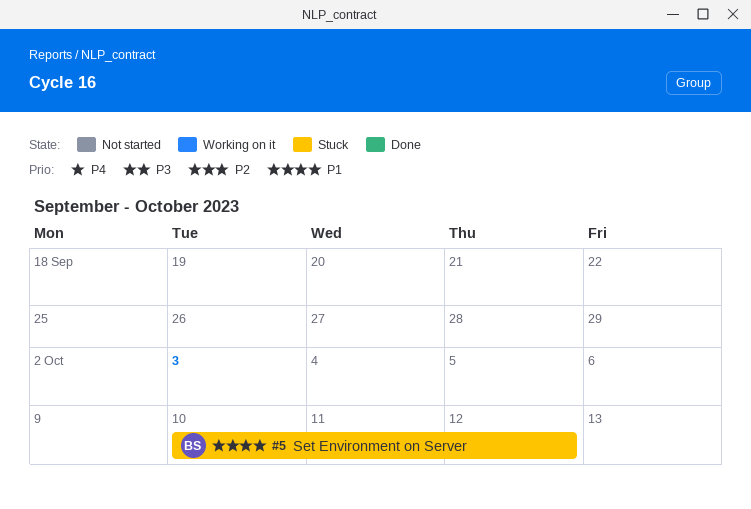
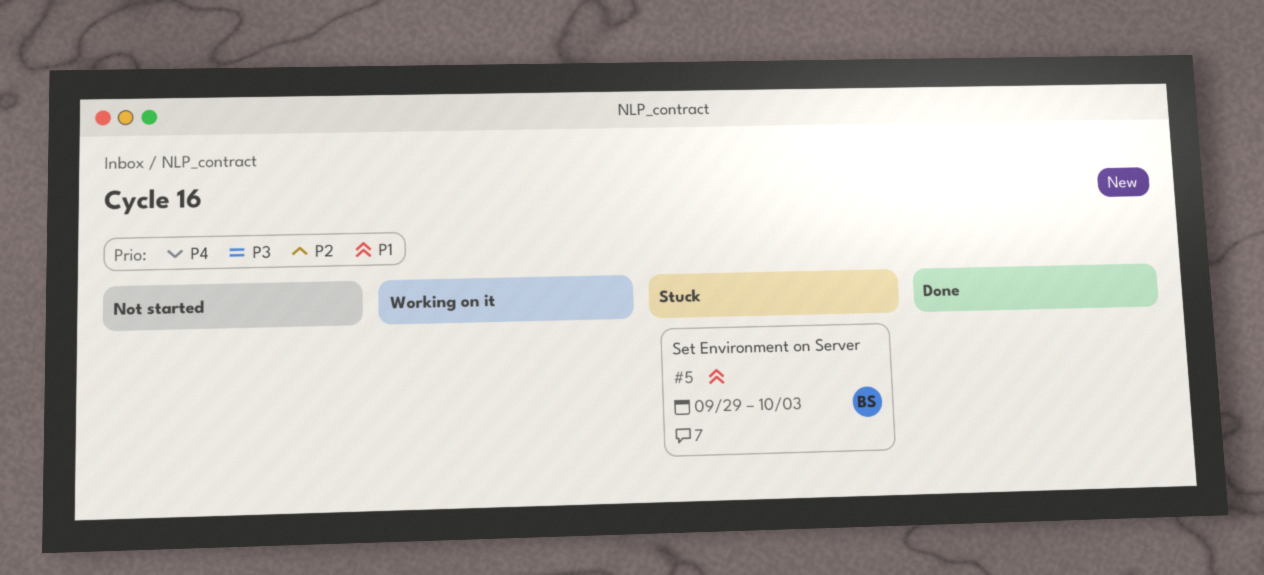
#5, start: Oct 10 -> Sep 29
#5, due: Oct 12 -> Oct 3

